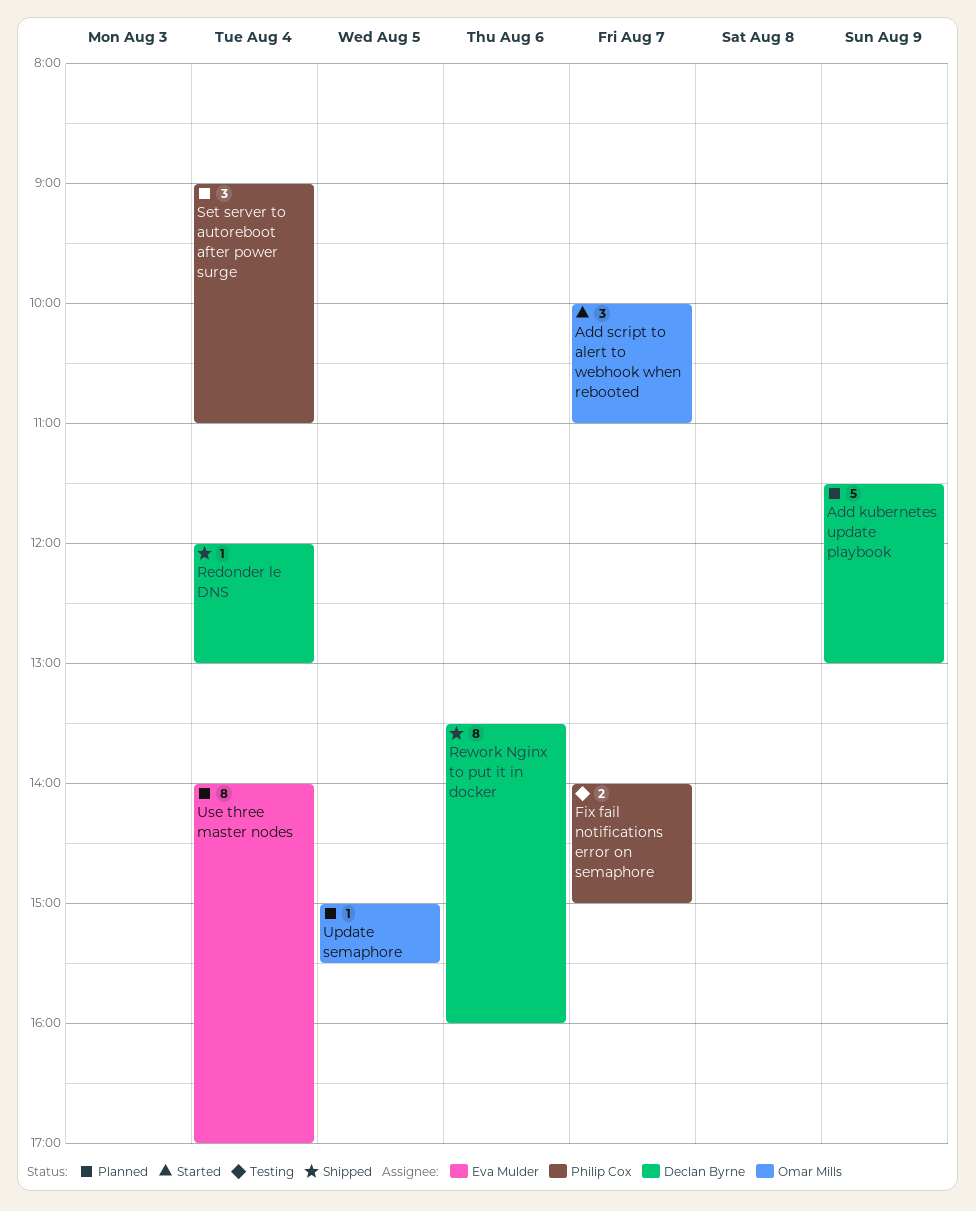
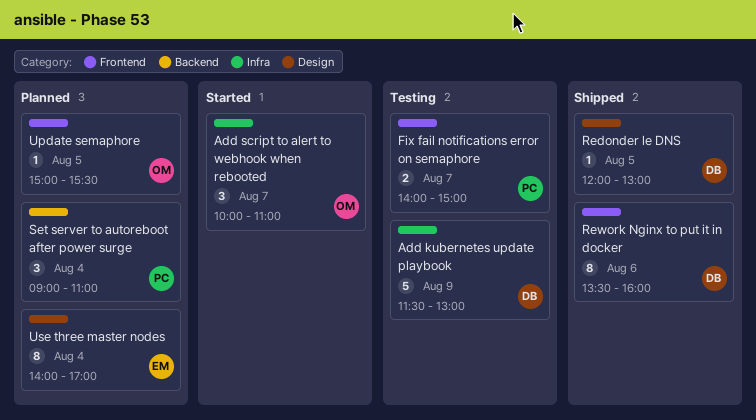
Add kubernetes update playbook, status: Planned -> Testing
Redonder le DNS, day: Aug 4 -> Aug 5

